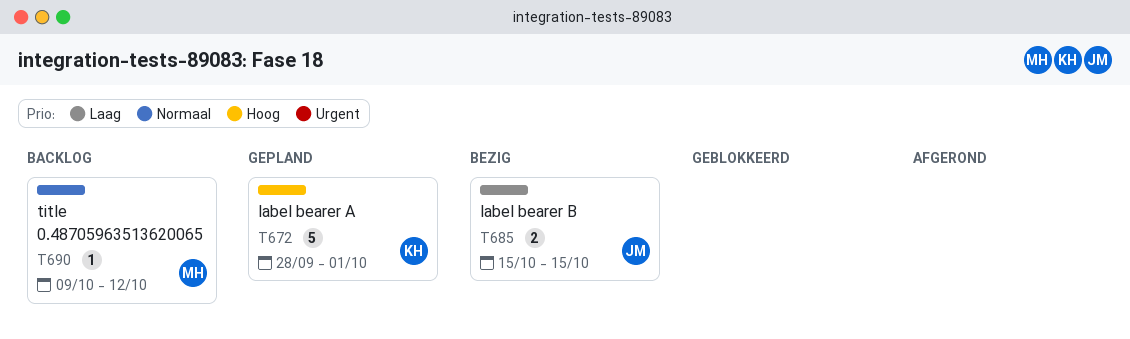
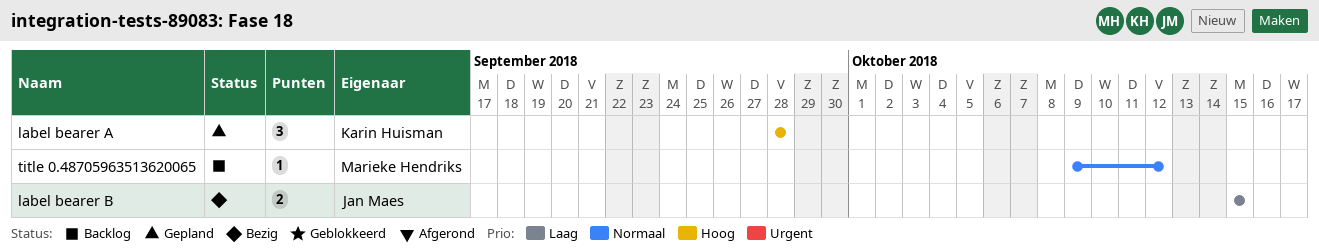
label bearer A, estimate: 5 -> 3
label bearer A, due: Oct 1 -> Sep 28

